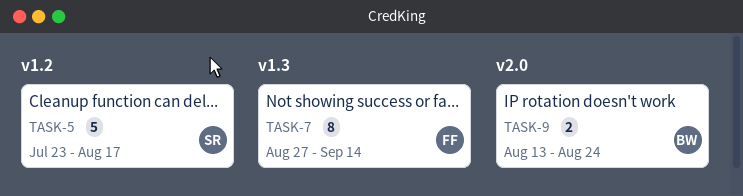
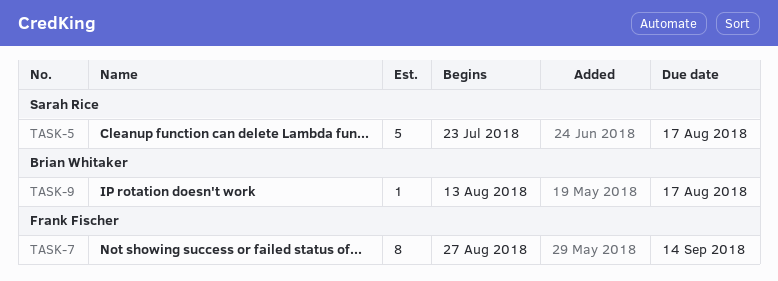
TASK-9, estimate: 2 -> 1
TASK-9, due: Aug 24 -> Aug 17

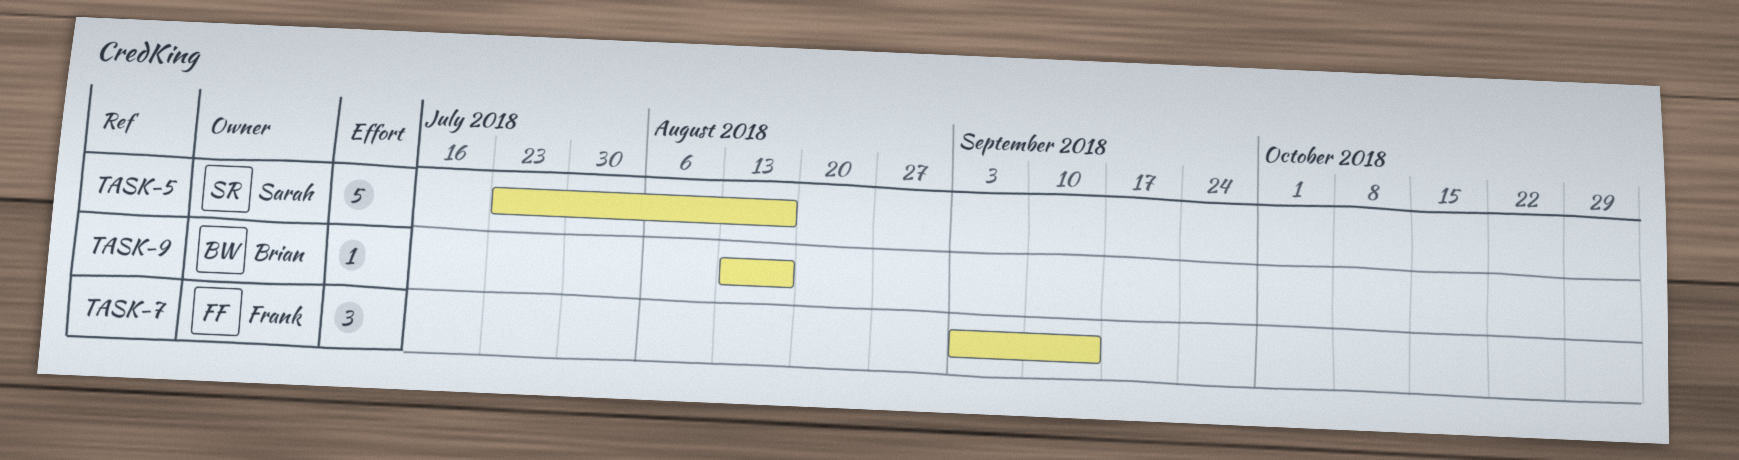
TASK-7, estimate: 8 -> 3
TASK-7, start: Aug 27 -> Sep 3

